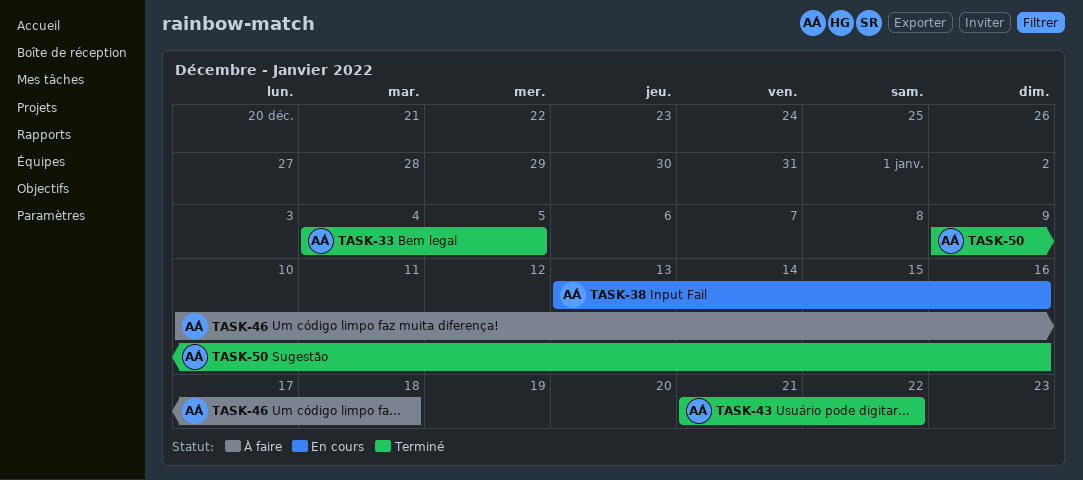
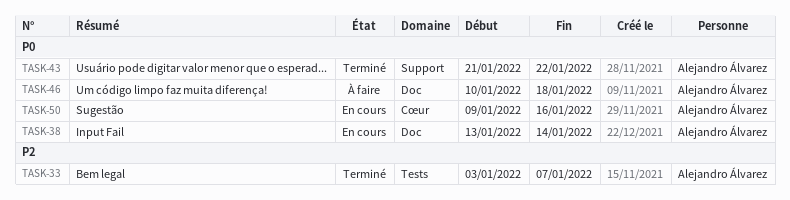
TASK-33, start: Jan 4 -> Jan 3
TASK-33, due: Jan 5 -> Jan 7
TASK-38, due: Jan 16 -> Jan 14
TASK-50, status: Terminé -> En cours

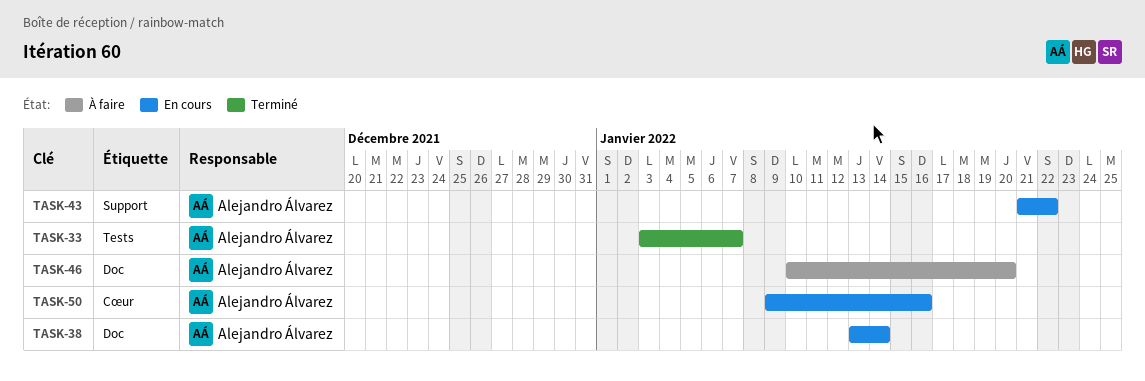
TASK-43, status: Terminé -> En cours
TASK-46, due: Jan 18 -> Jan 20

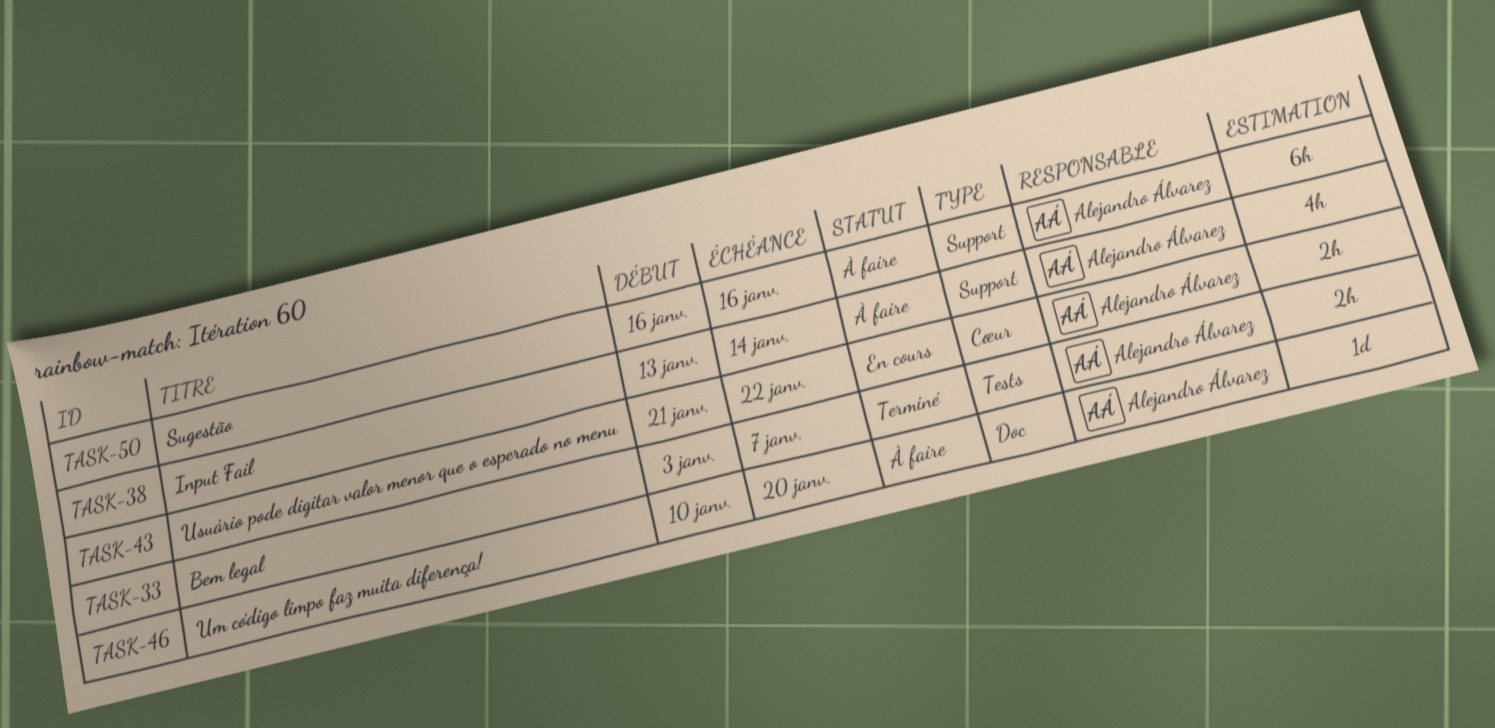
TASK-38, status: En cours -> À faire
TASK-38, label: Doc -> Support
TASK-43, label: Support -> Cœur
TASK-50, status: En cours -> À faire
TASK-50, label: Cœur -> Support
TASK-50, start: Jan 9 -> Jan 16

